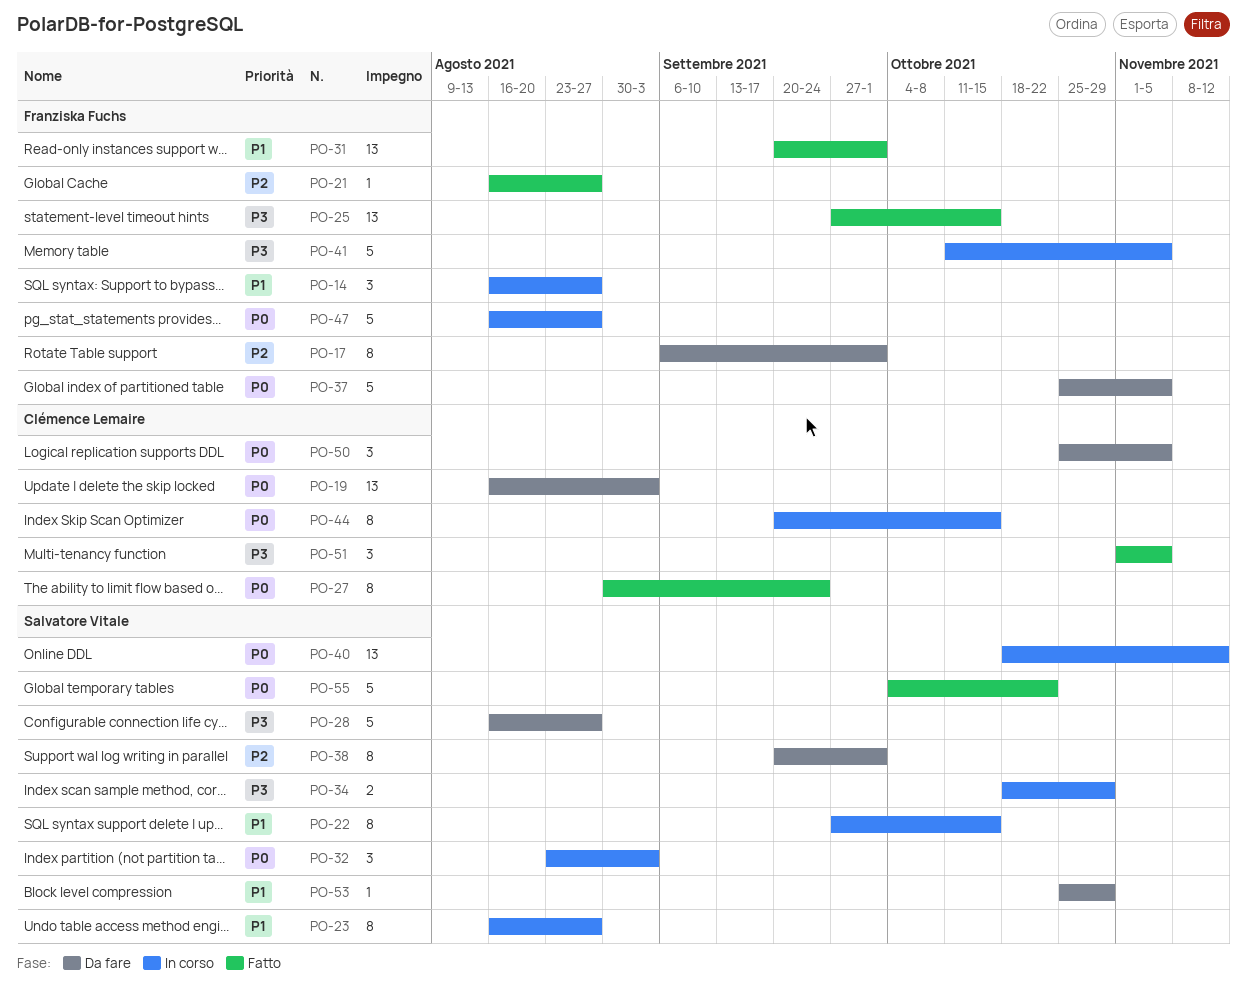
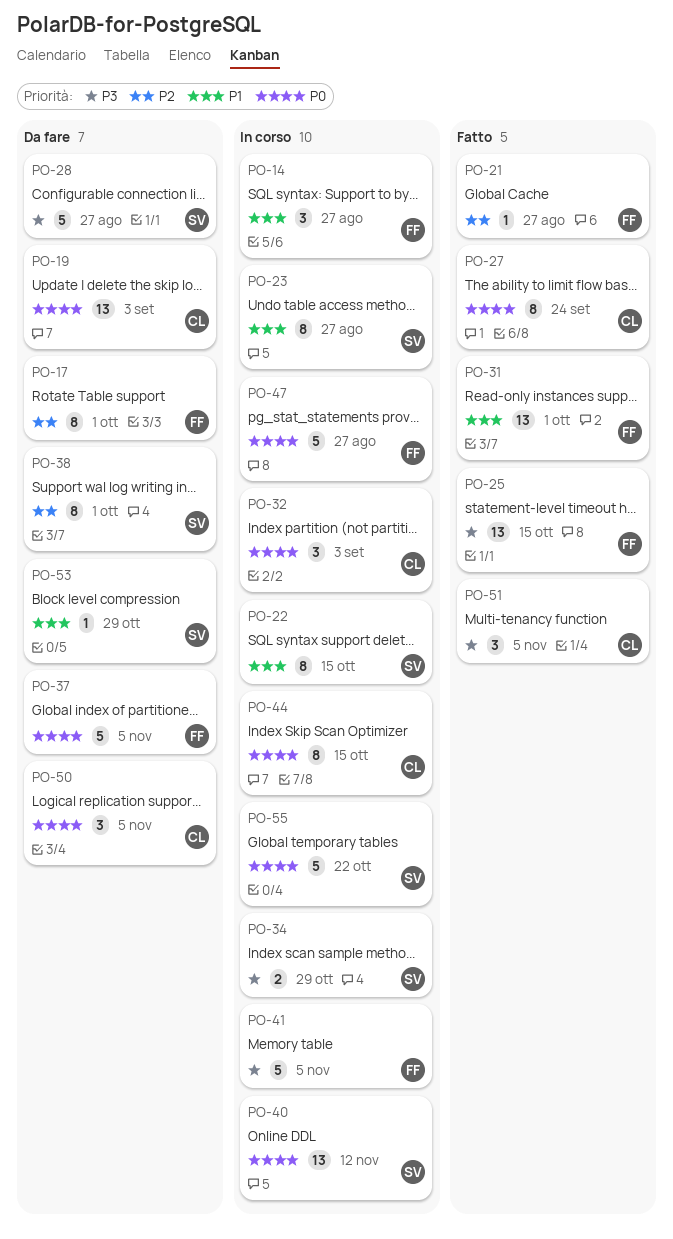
PO-32, owner: Salvatore Vitale -> Clémence Lemaire
PO-55, status: Fatto -> In corso

